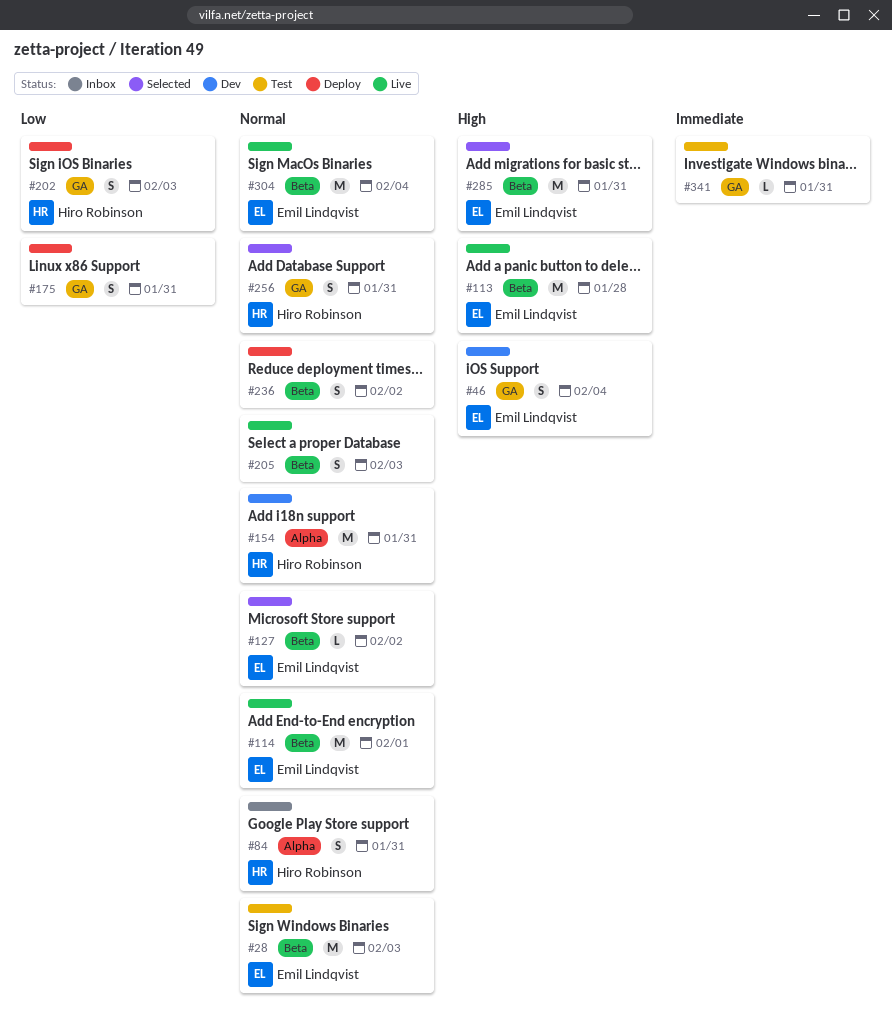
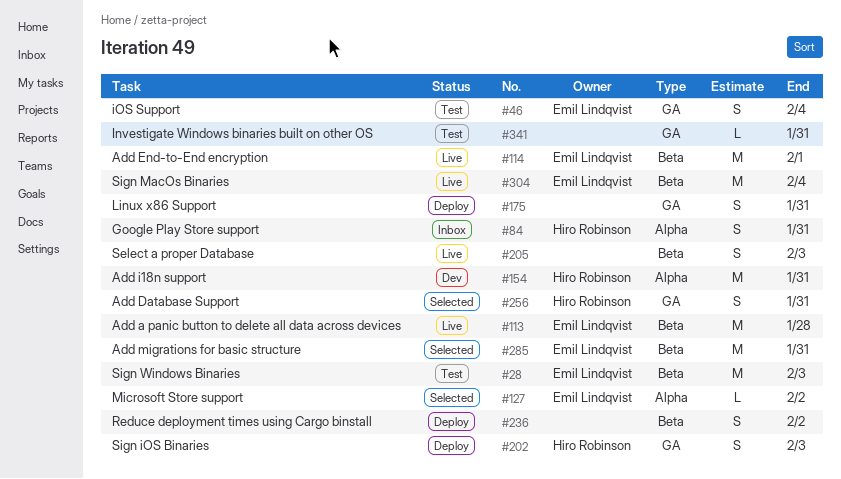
#46, status: Dev -> Test
#127, label: Beta -> Alpha

